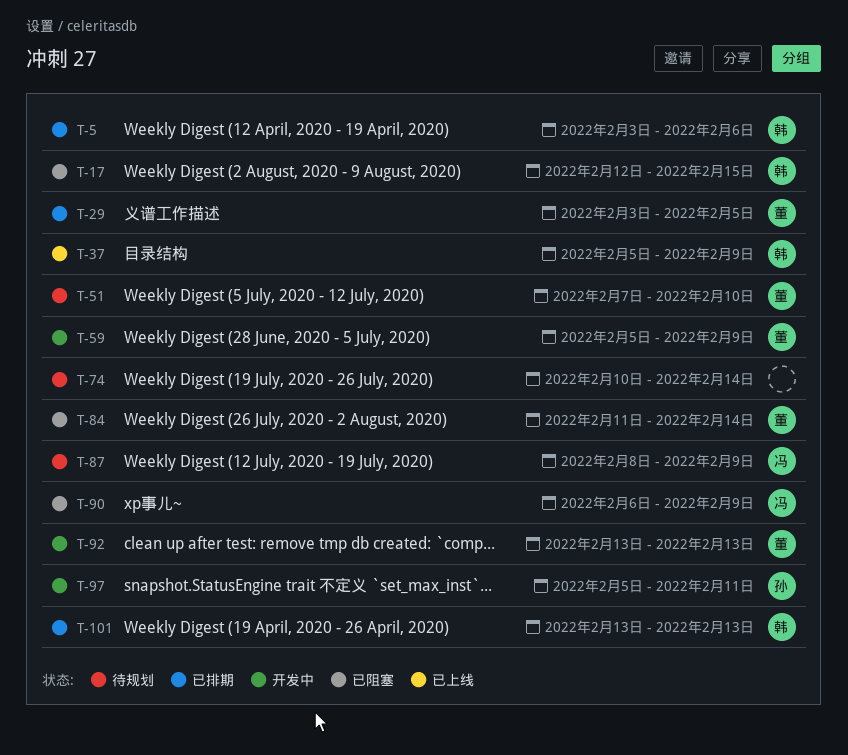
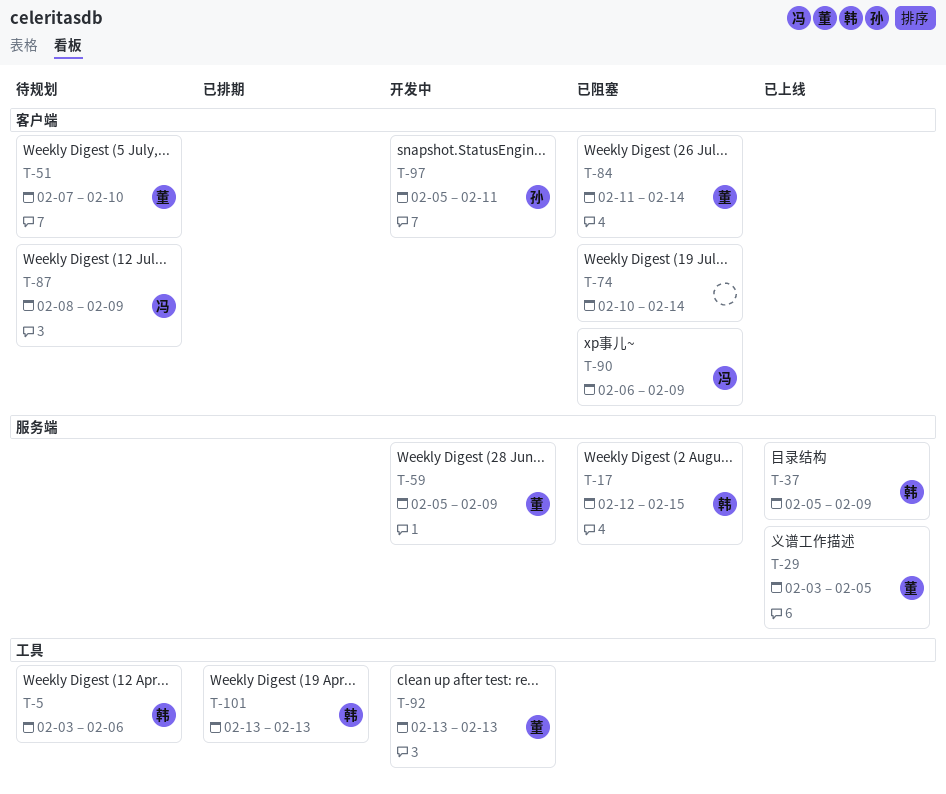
T-5, status: 已排期 -> 待规划
T-29, status: 已排期 -> 已上线
T-74, status: 待规划 -> 已阻塞

